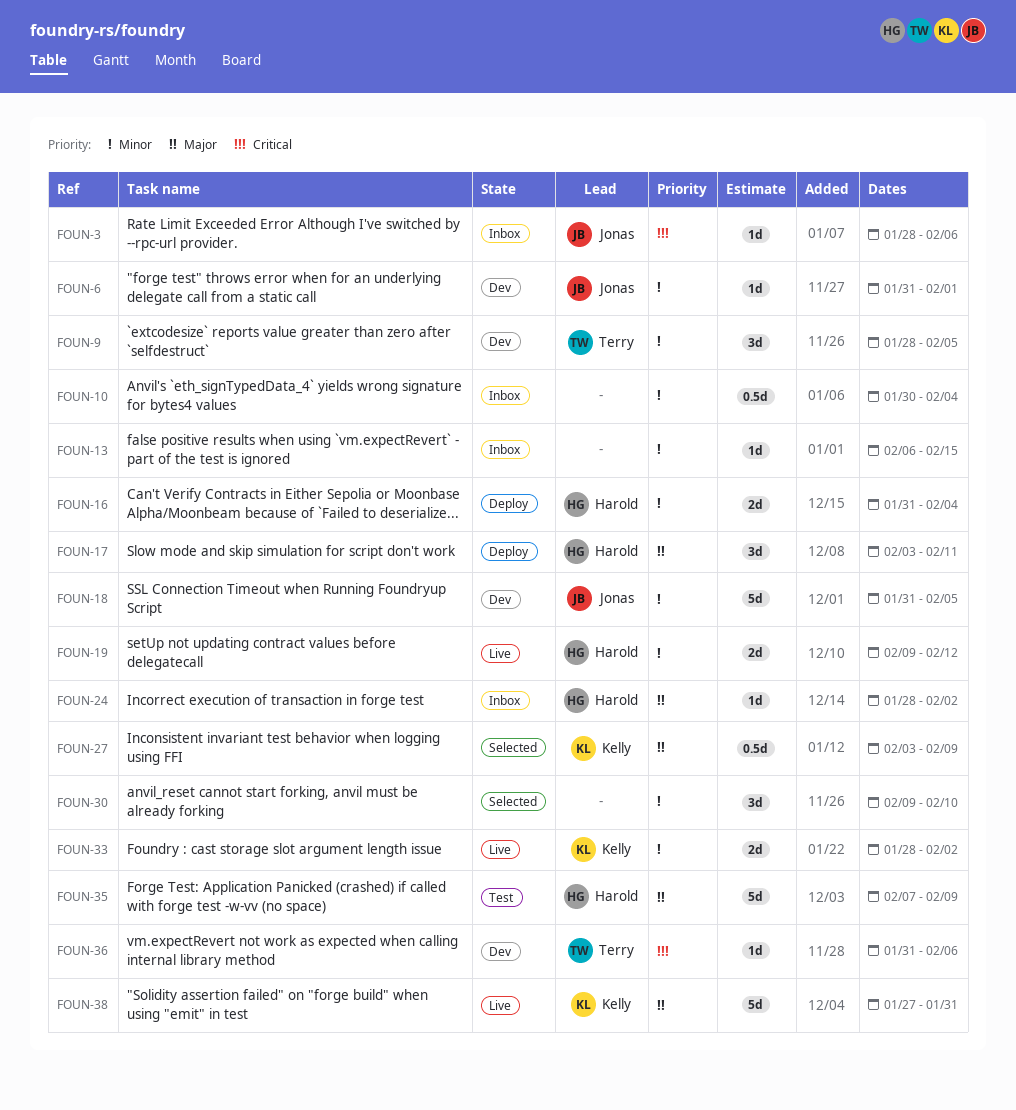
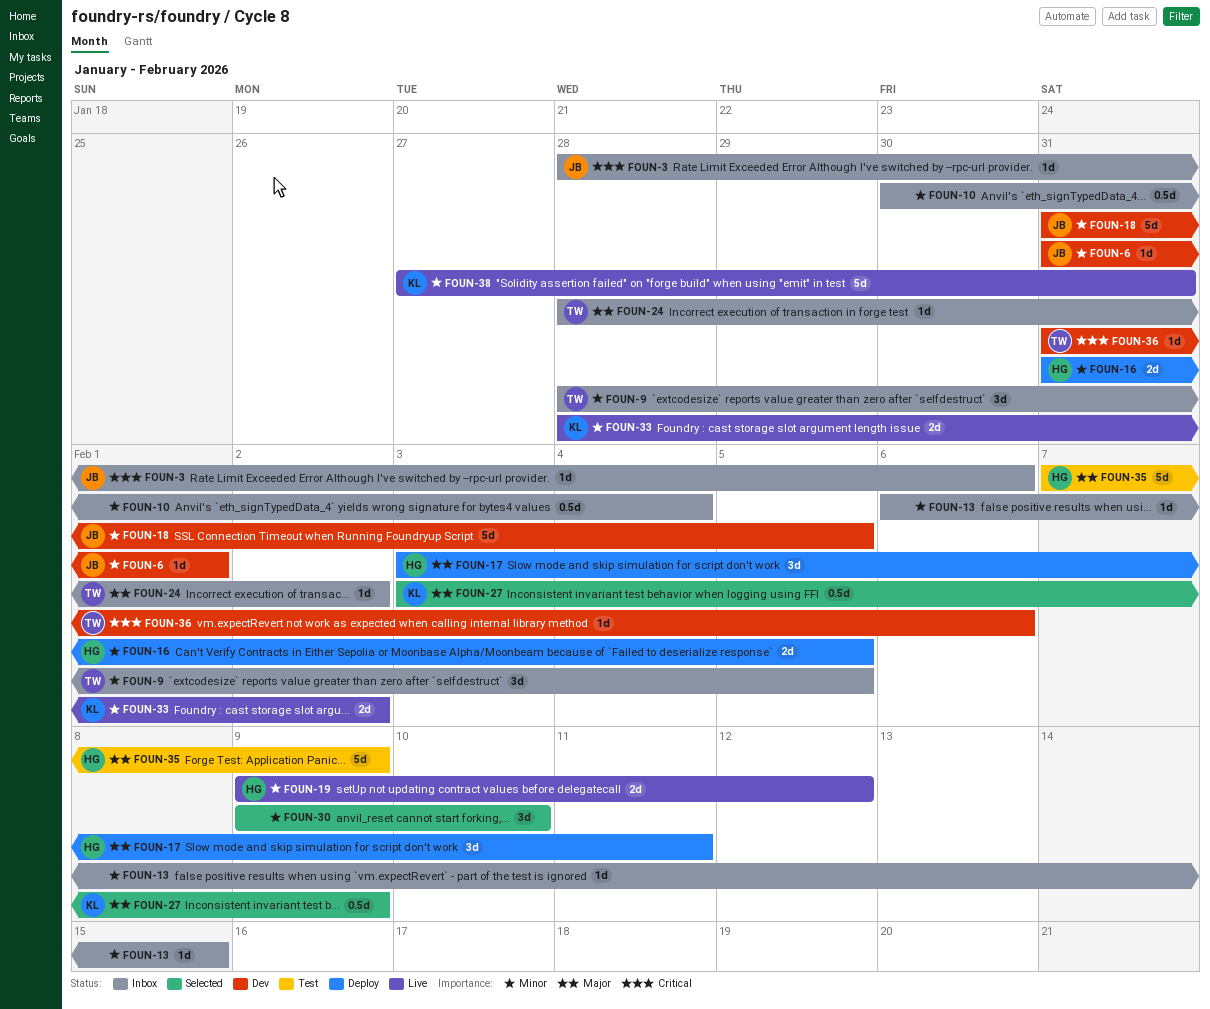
FOUN-9, status: Dev -> Inbox
FOUN-16, due: Feb 4 -> Feb 5
FOUN-24, owner: Harold -> Terry
FOUN-38, priority: Major -> Minor

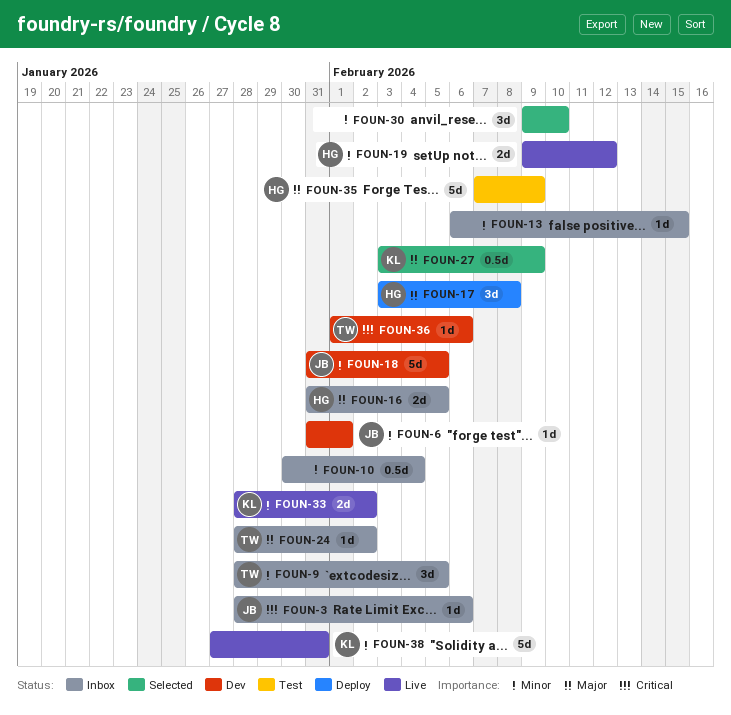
FOUN-16, status: Deploy -> Inbox
FOUN-16, priority: Minor -> Major
FOUN-17, due: Feb 11 -> Feb 8
FOUN-36, start: Jan 31 -> Feb 1

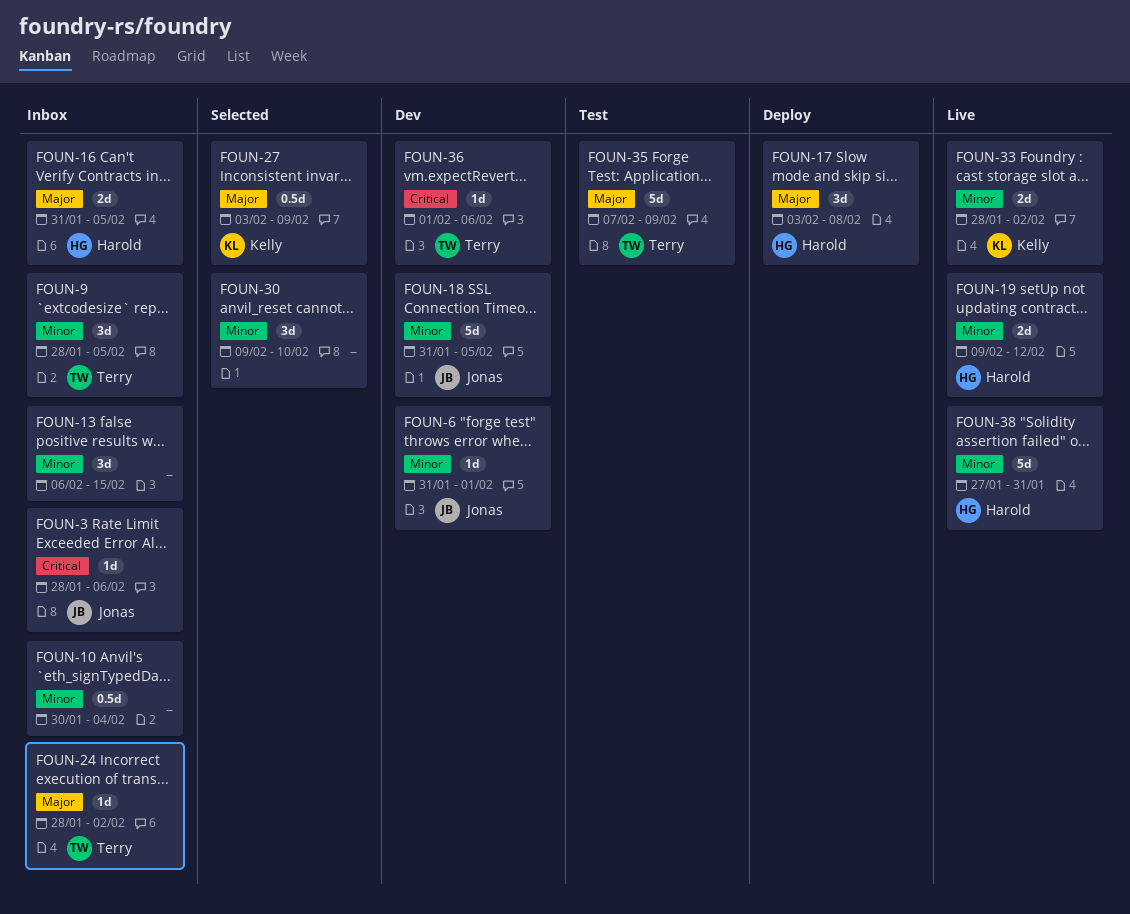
FOUN-13, estimate: 1d -> 3d
FOUN-35, owner: Harold -> Terry
FOUN-38, owner: Kelly -> Harold

